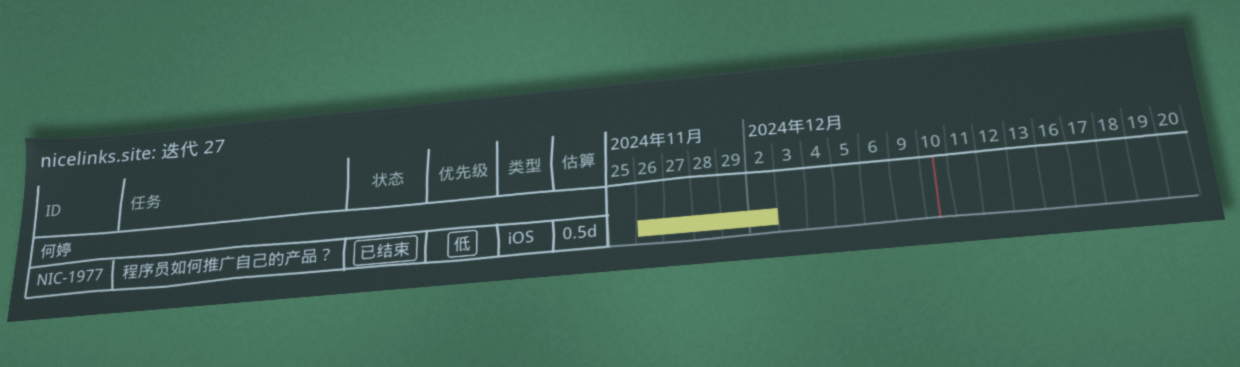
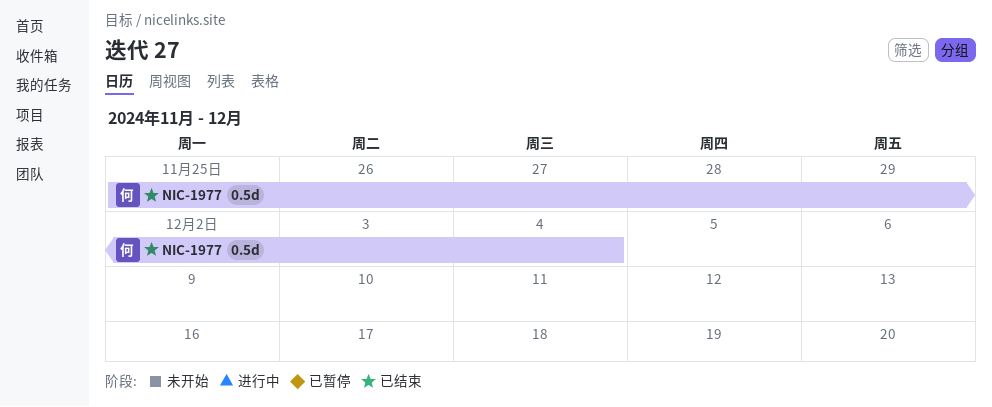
NIC-1977, start: Nov 26 -> Nov 25
NIC-1977, due: Dec 2 -> Dec 4

